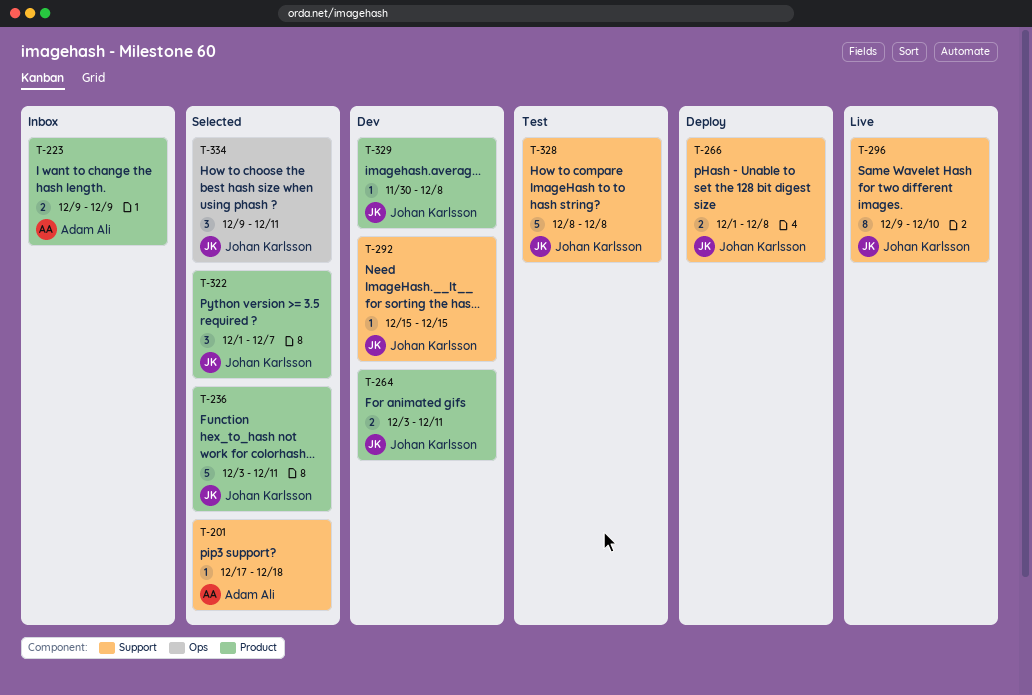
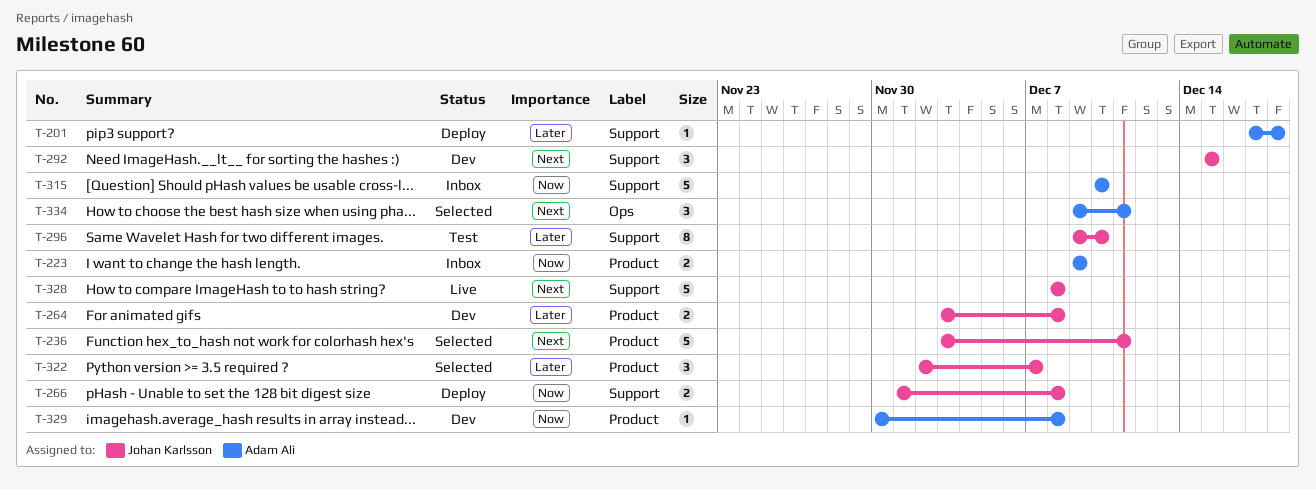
T-201, status: Selected -> Deploy
T-264, due: Dec 11 -> Dec 8
T-292, estimate: 1 -> 3
T-296, status: Live -> Test
T-315: none -> present
T-322, start: Dec 1 -> Dec 2
T-328, status: Test -> Live
T-329, owner: Johan Karlsson -> Adam Ali
T-334, owner: Johan Karlsson -> Adam Ali

